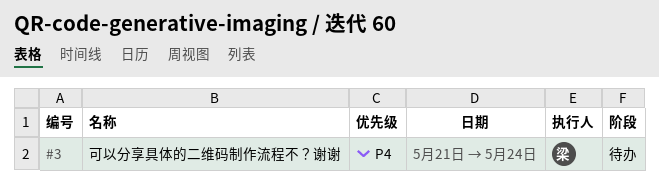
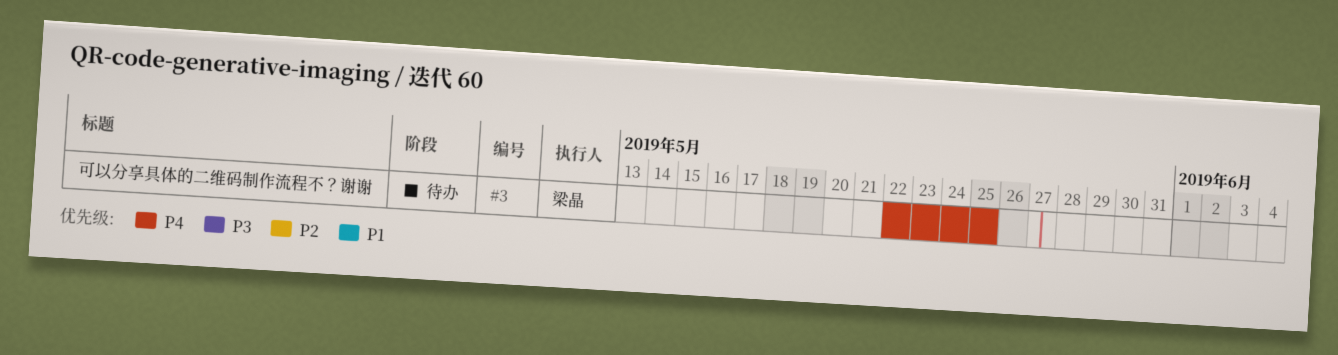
#3, start: May 21 -> May 22
#3, due: May 24 -> May 25

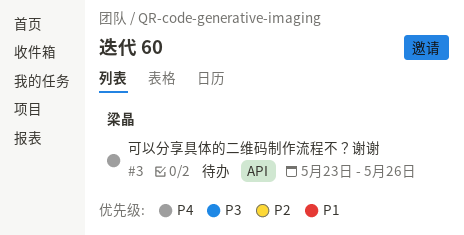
#3, start: May 22 -> May 23
#3, due: May 25 -> May 26

